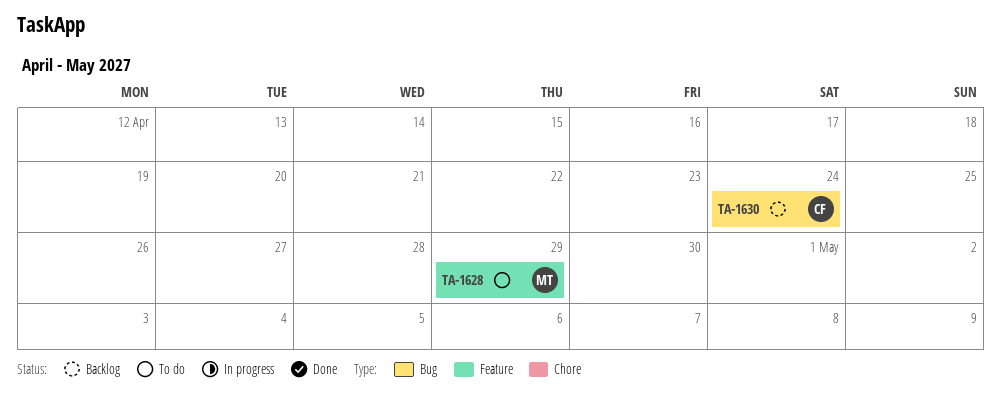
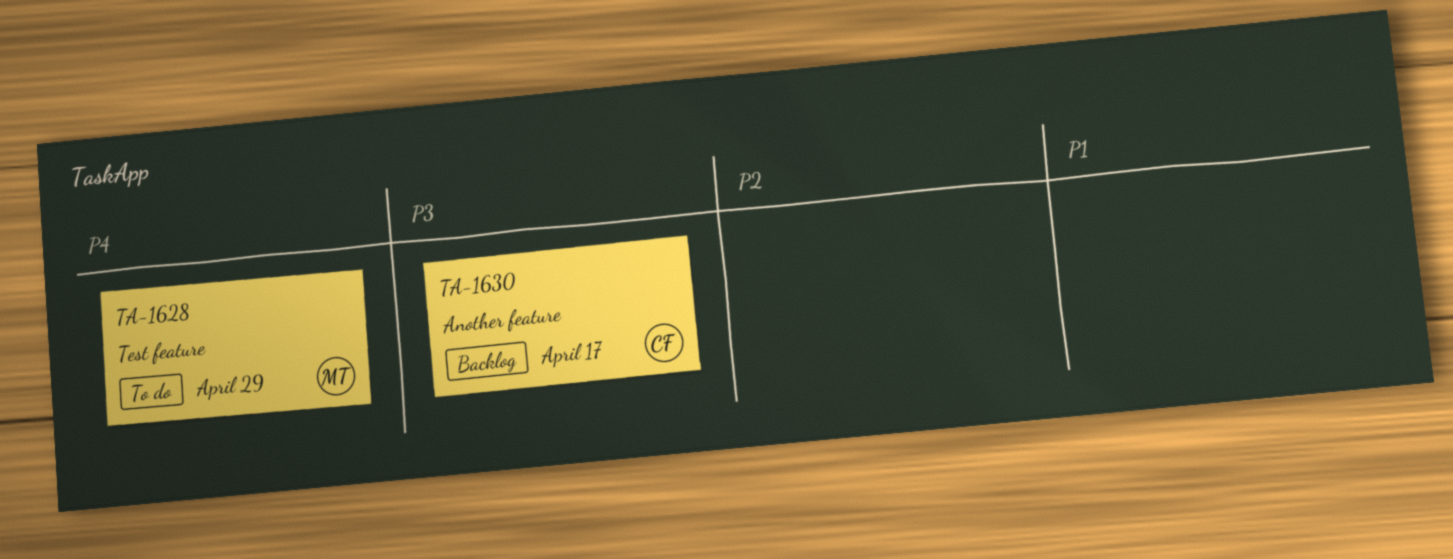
TA-1630, due: Apr 24 -> Apr 17

